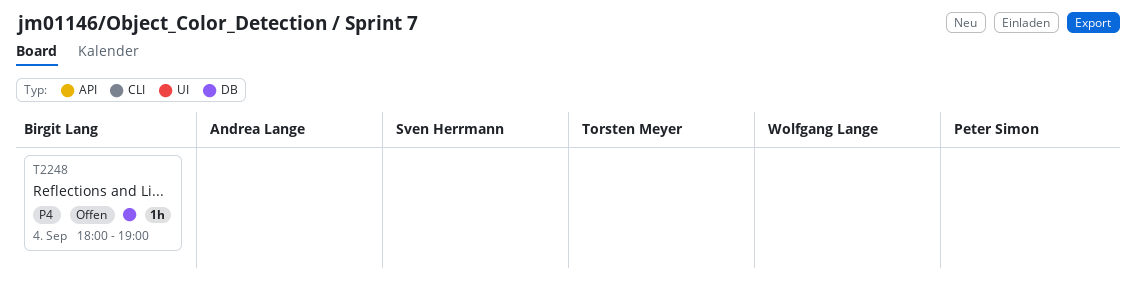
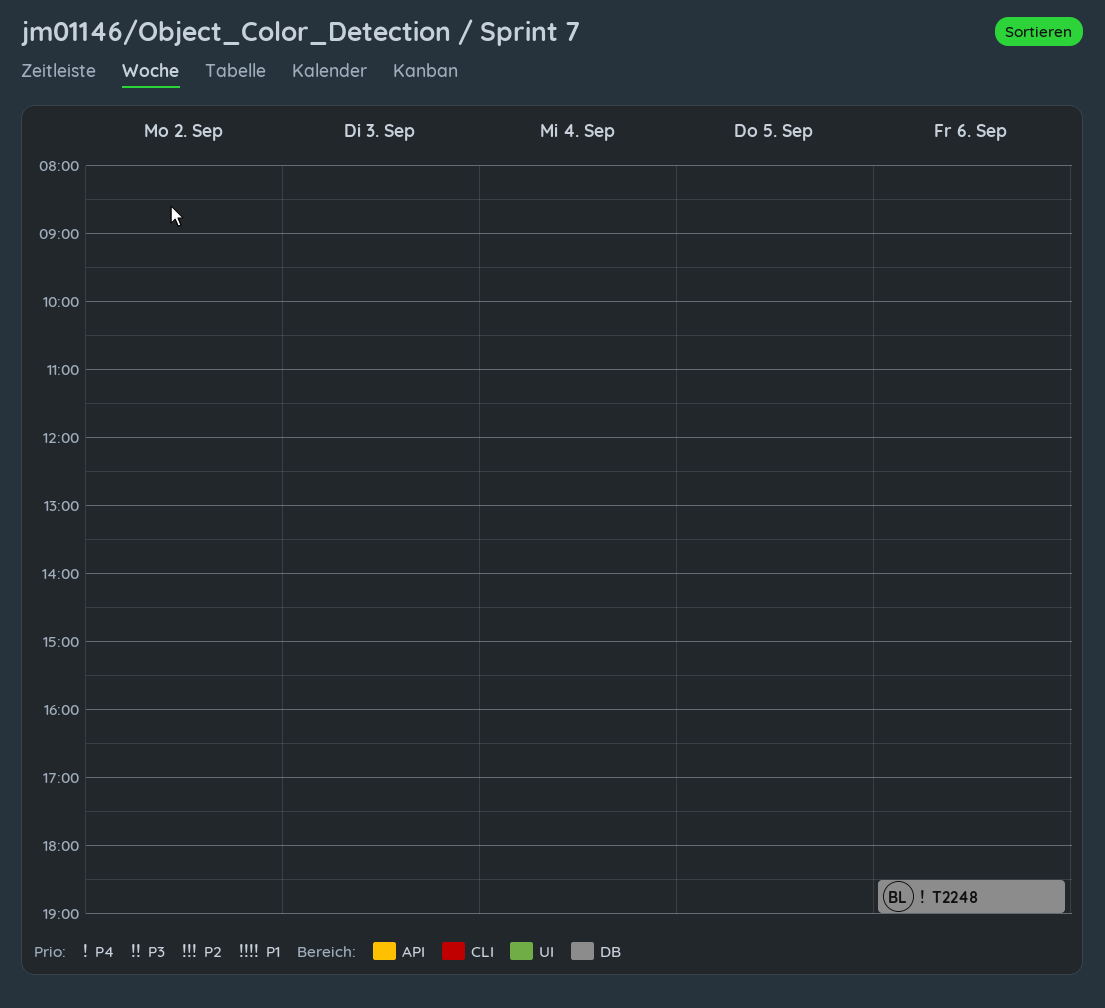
T2248, day: Sep 4 -> Sep 6
T2248, begins: 18:00 -> 18:30

